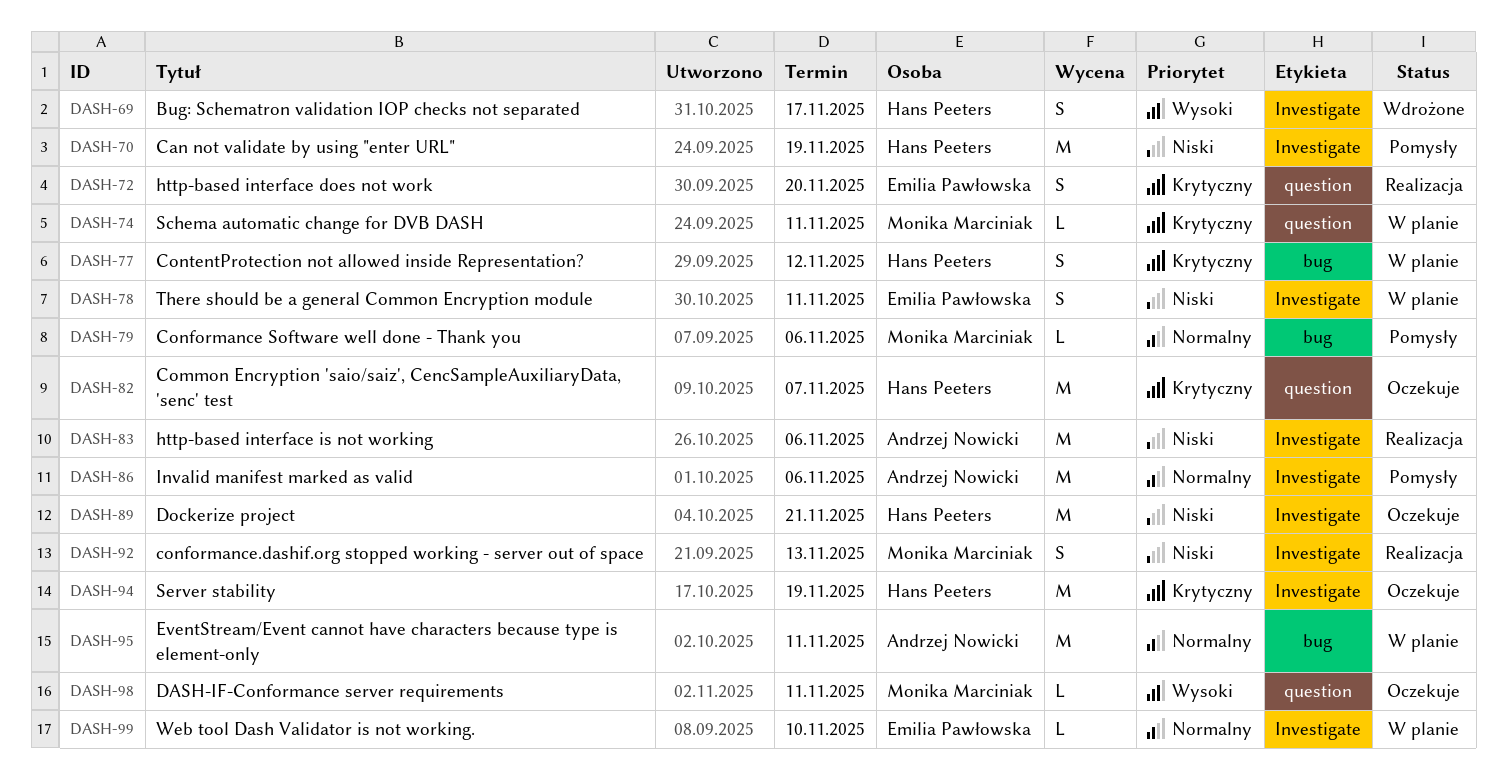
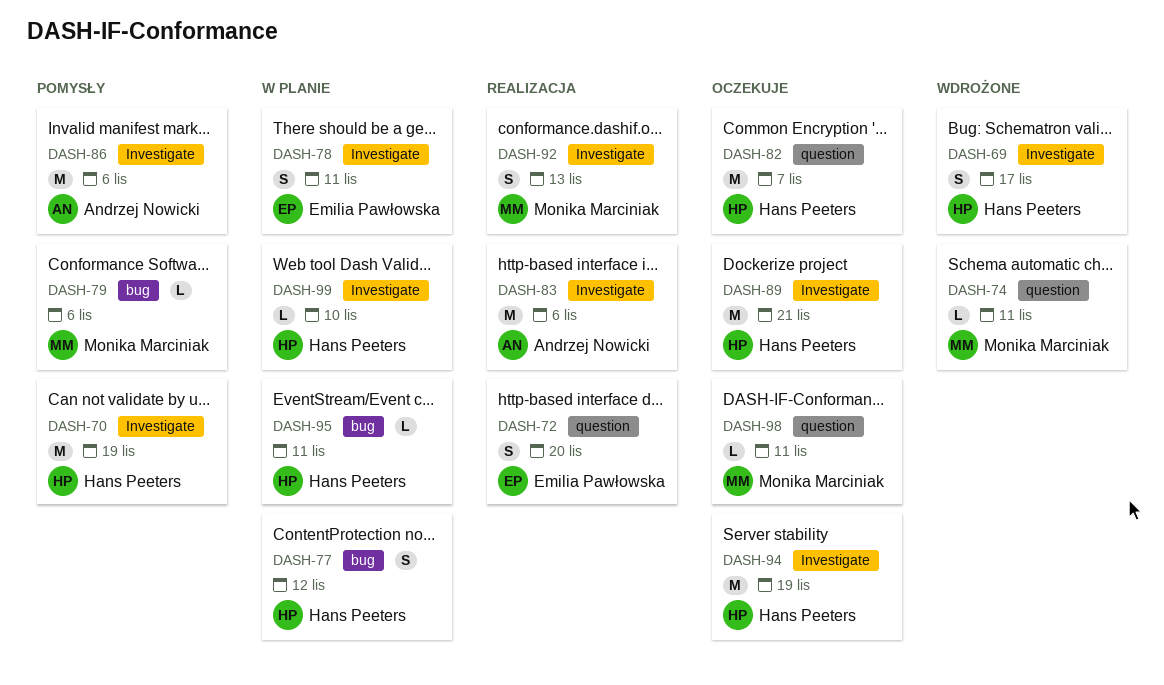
DASH-74, status: W planie -> Wdrożone
DASH-95, owner: Andrzej Nowicki -> Hans Peeters
DASH-95, estimate: M -> L
DASH-99, owner: Emilia Pawłowska -> Hans Peeters

